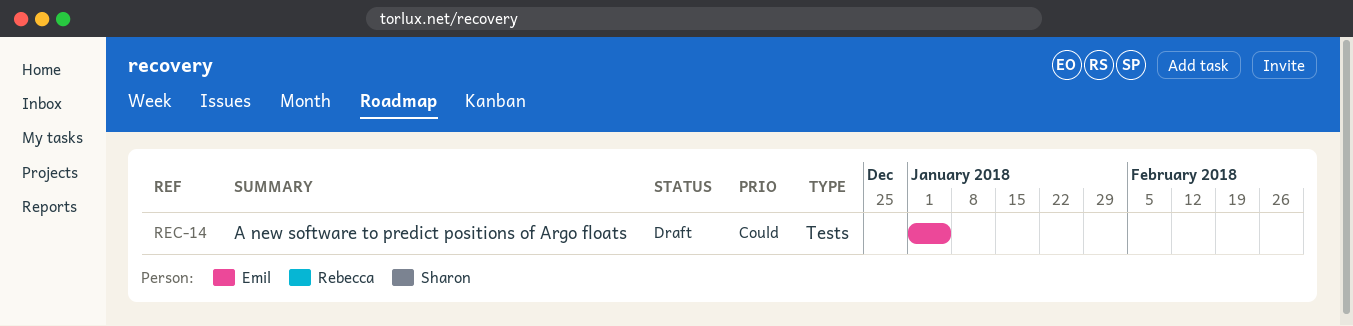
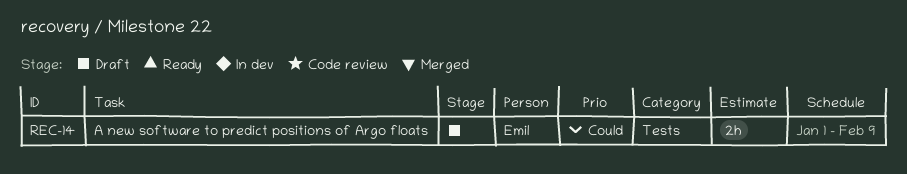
REC-14, due: Jan 5 -> Feb 9

